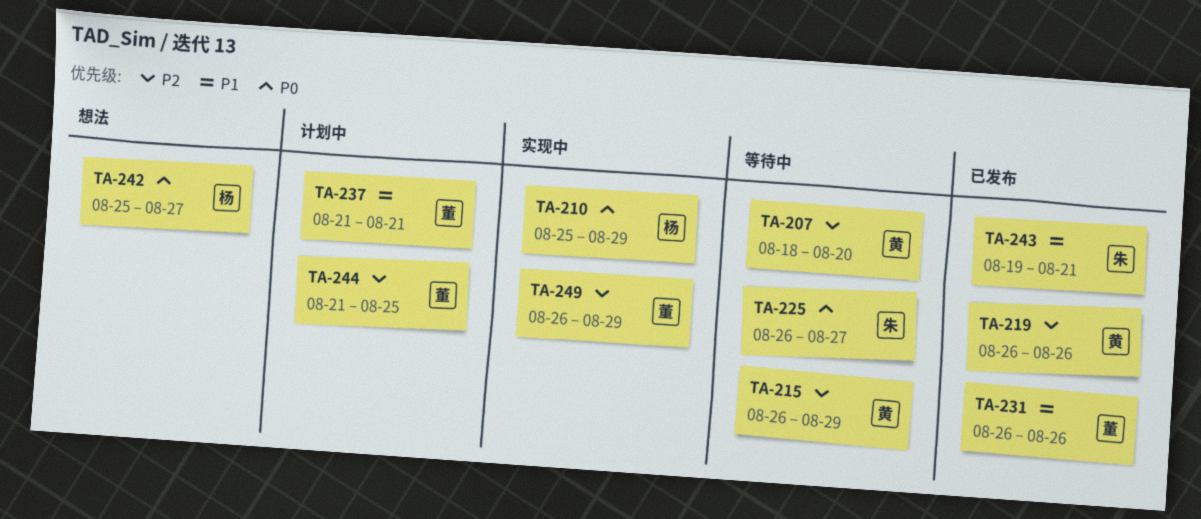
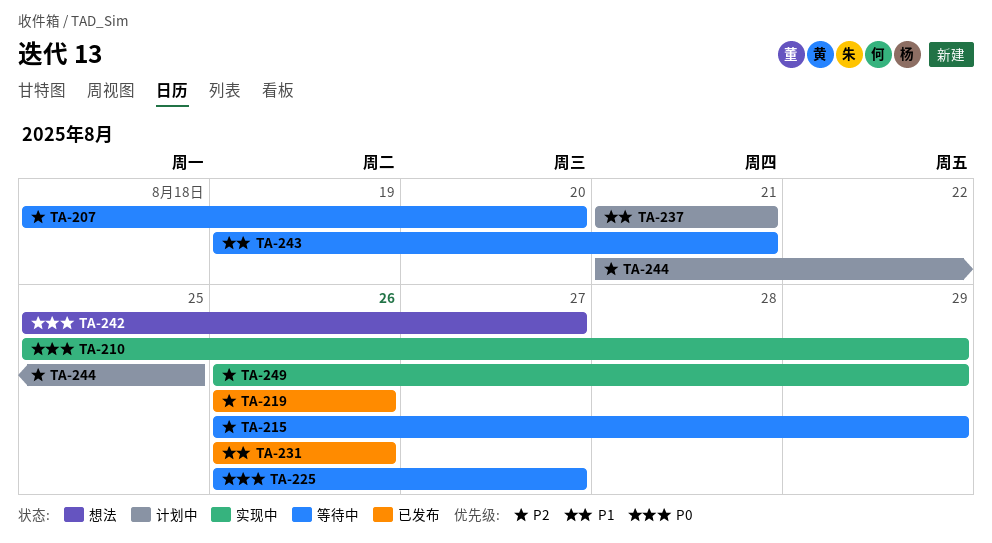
TA-243, status: 已发布 -> 等待中

